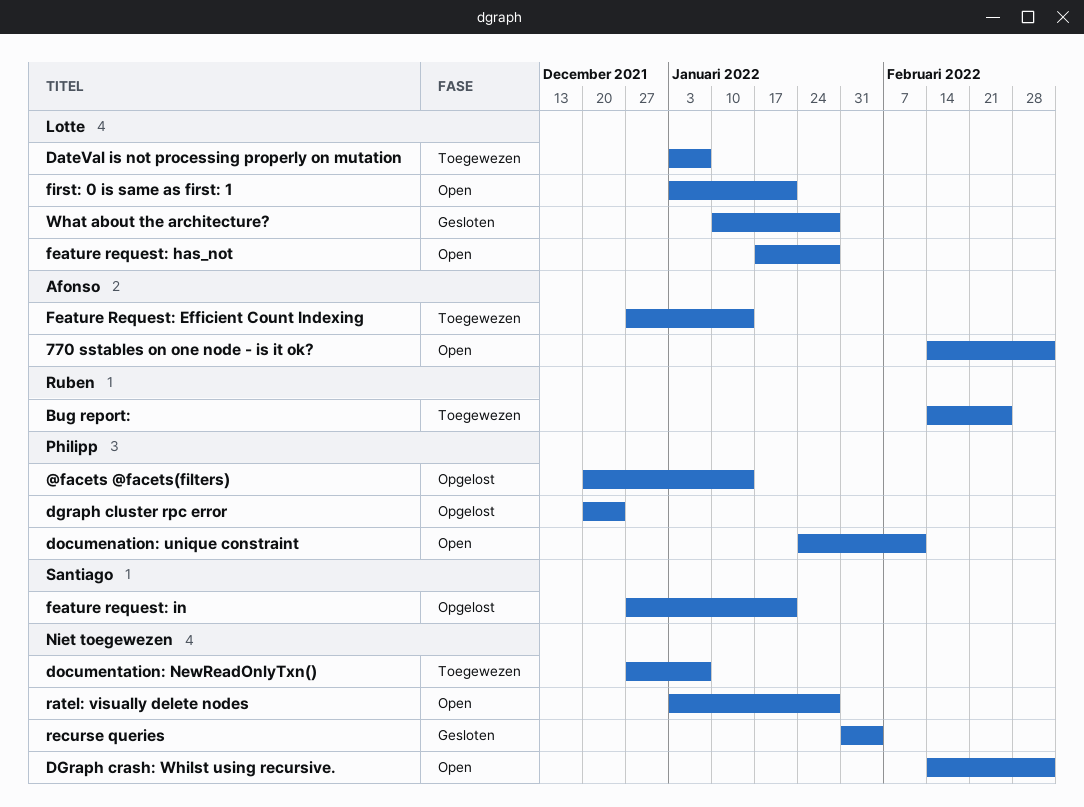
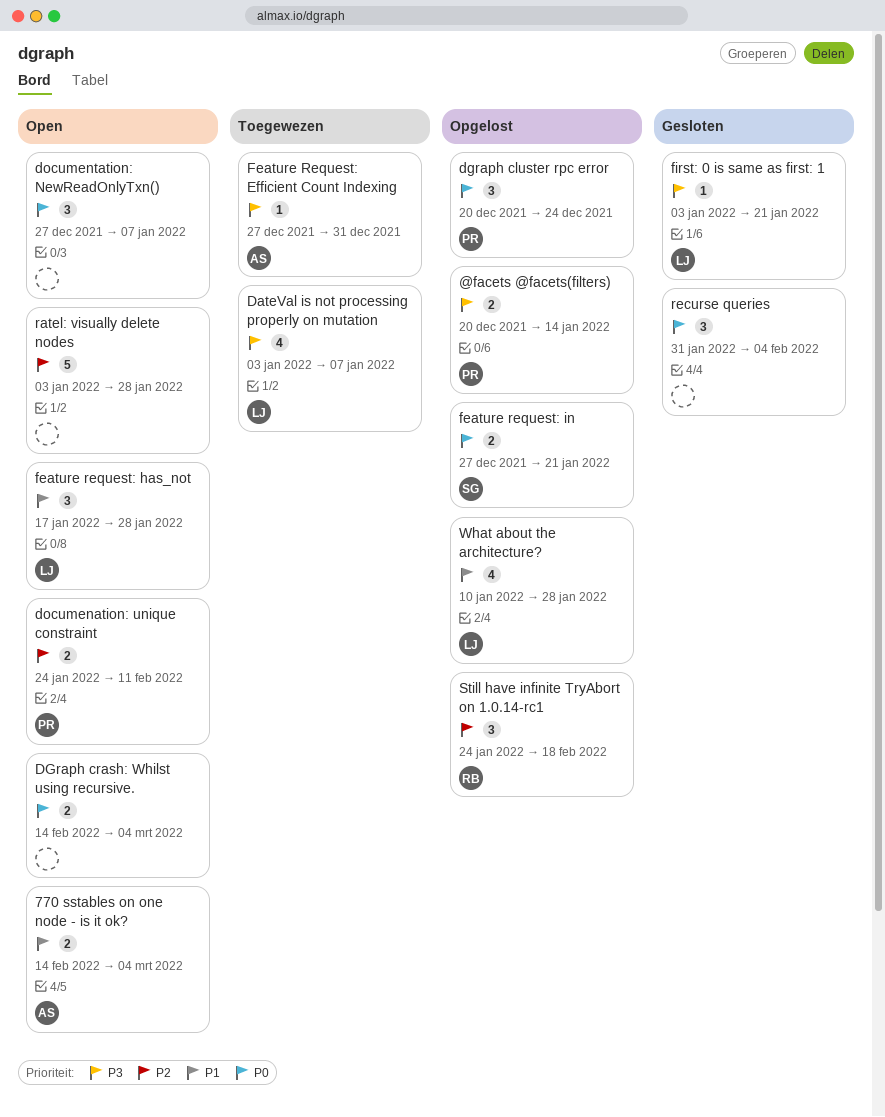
Bug report:: present -> none
documentation: NewReadOnlyTxn(), status: Toegewezen -> Open
Feature Request: Efficient Count Indexing, due: Jan 14 -> Dec 31
first: 0 is same as first: 1, status: Open -> Gesloten
Still have infinite TryAbort on 1.0.14-rc1: none -> present
What about the architecture?, status: Gesloten -> Opgelost

